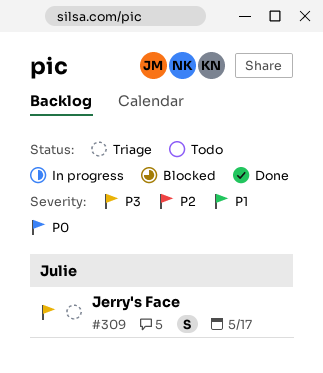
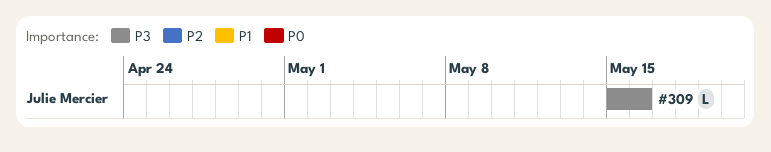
#309, estimate: S -> L
#309, due: May 17 -> May 16

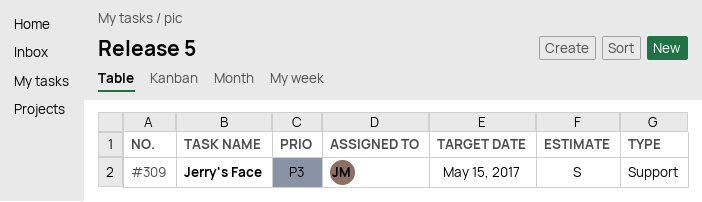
#309, estimate: L -> S
#309, due: May 16 -> May 15

